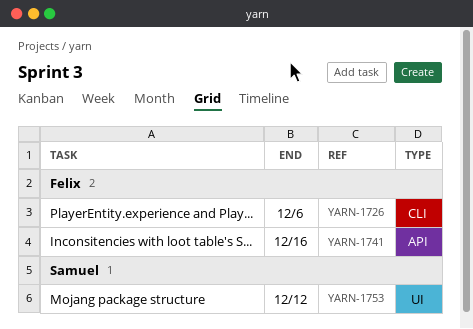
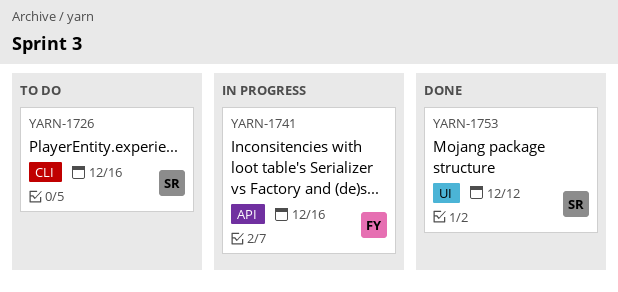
YARN-1726, owner: Felix -> Samuel
YARN-1726, due: Dec 6 -> Dec 16

